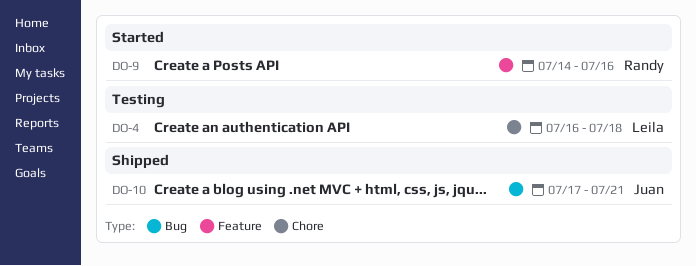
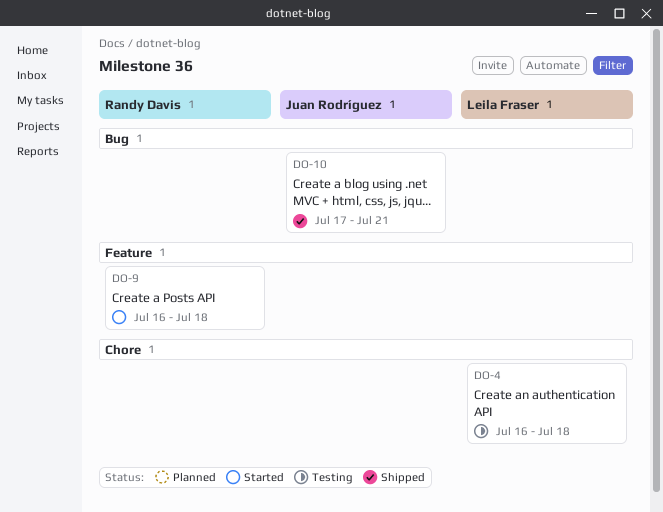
DO-9, start: Jul 14 -> Jul 16
DO-9, due: Jul 16 -> Jul 18

